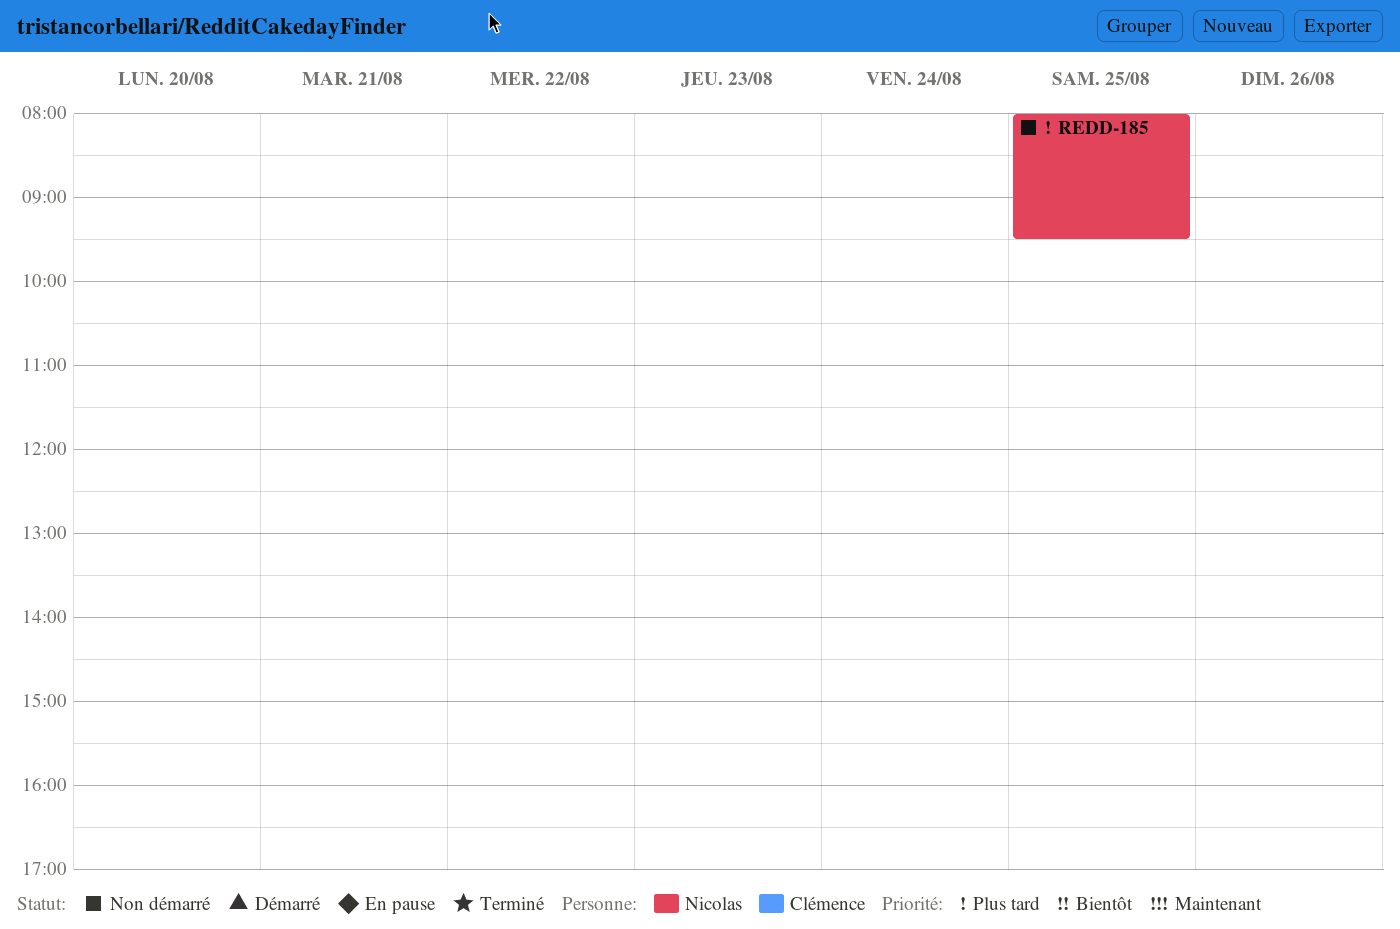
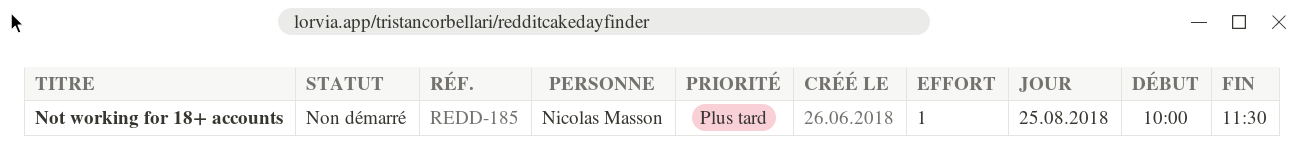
REDD-185, begins: 08:00 -> 10:00
REDD-185, ends: 09:30 -> 11:30

